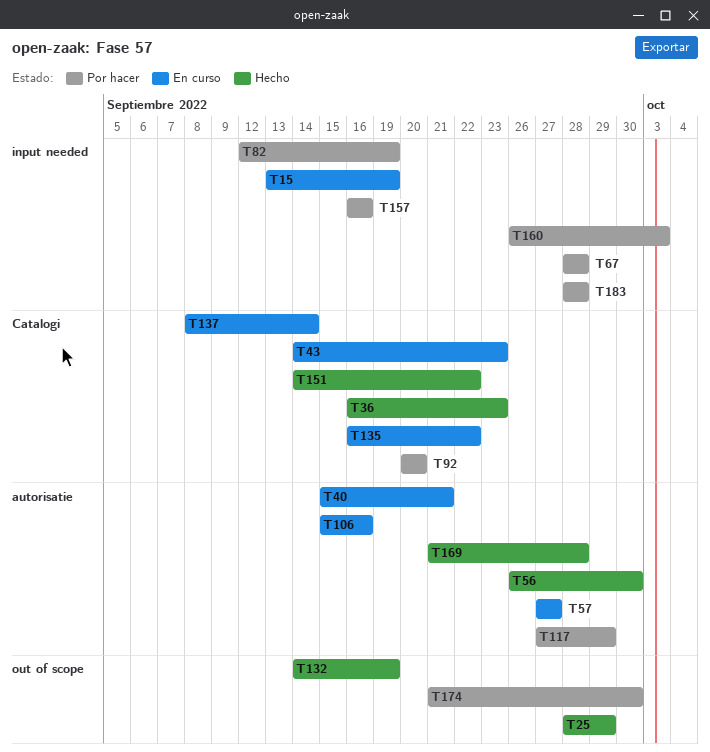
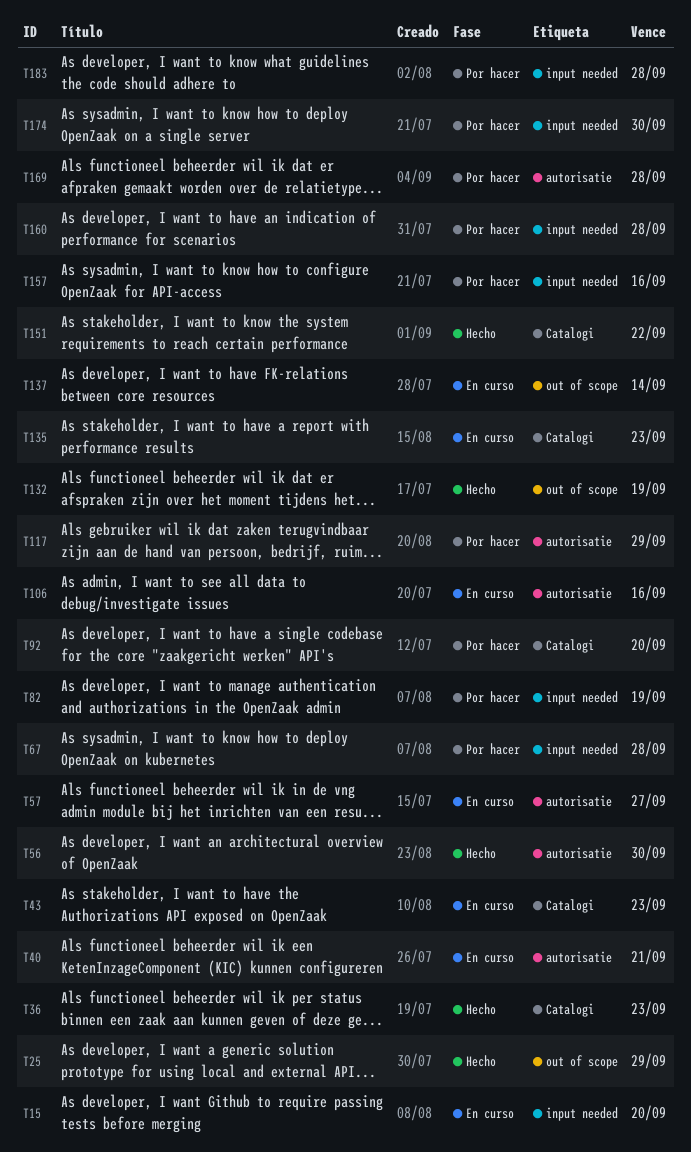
T15, due: Sep 19 -> Sep 20
T135, due: Sep 22 -> Sep 23
T137, label: Catalogi -> out of scope
T160, due: Oct 3 -> Sep 28
T169, status: Hecho -> Por hacer
T174, label: out of scope -> input needed

